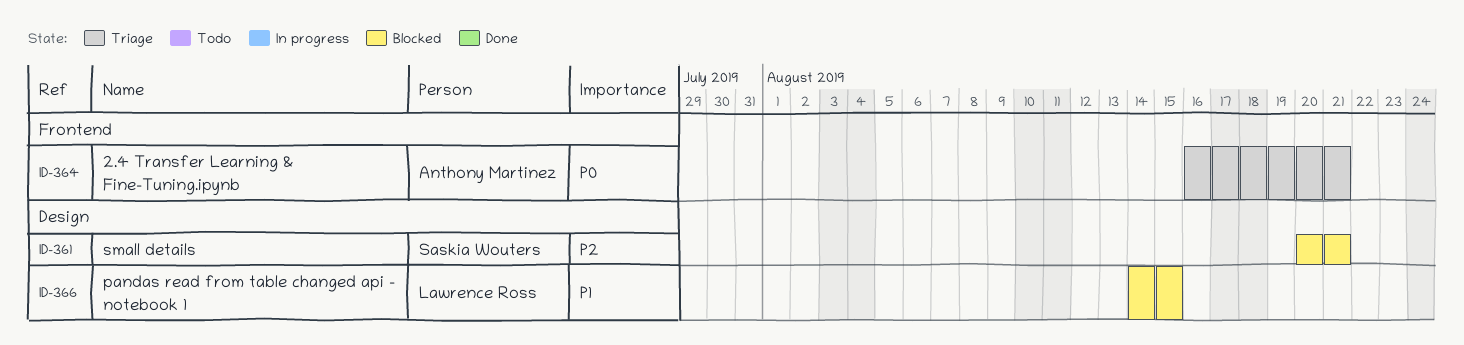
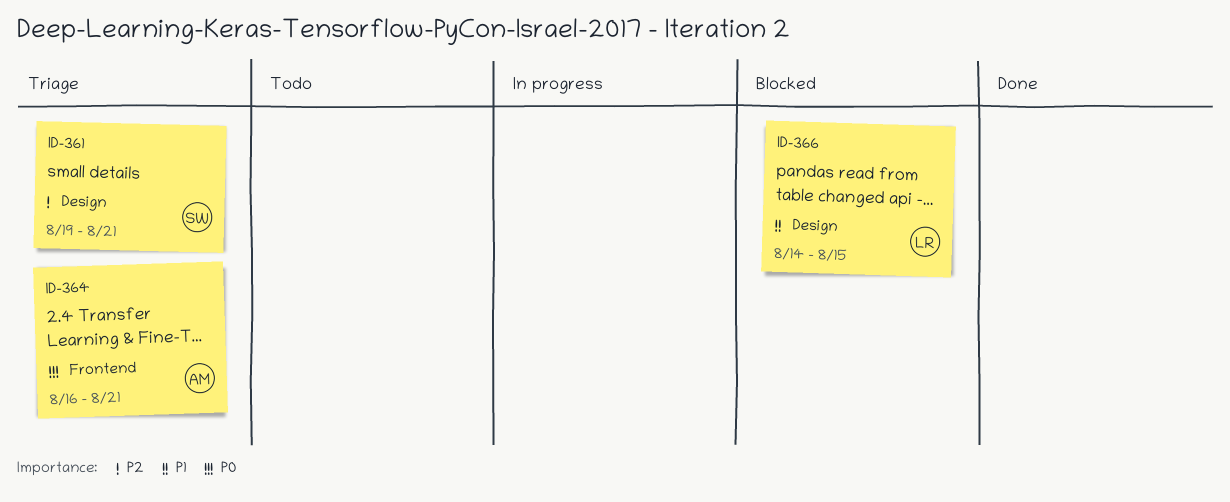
ID-361, status: Blocked -> Triage
ID-361, start: Aug 20 -> Aug 19

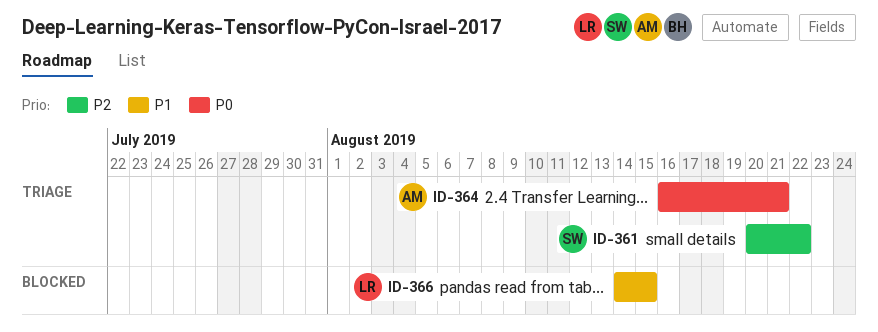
ID-361, start: Aug 19 -> Aug 20
ID-361, due: Aug 21 -> Aug 22

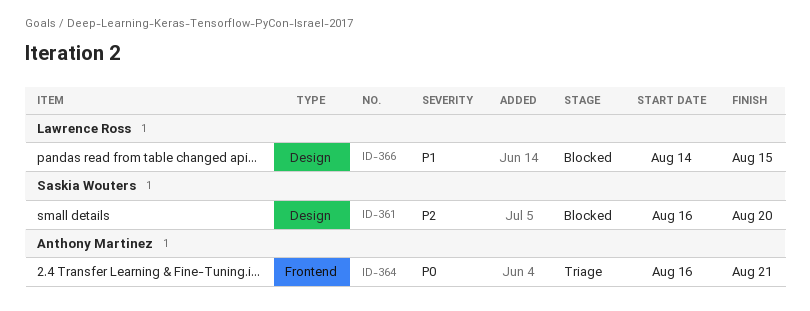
ID-361, status: Triage -> Blocked
ID-361, start: Aug 20 -> Aug 16
ID-361, due: Aug 22 -> Aug 20

